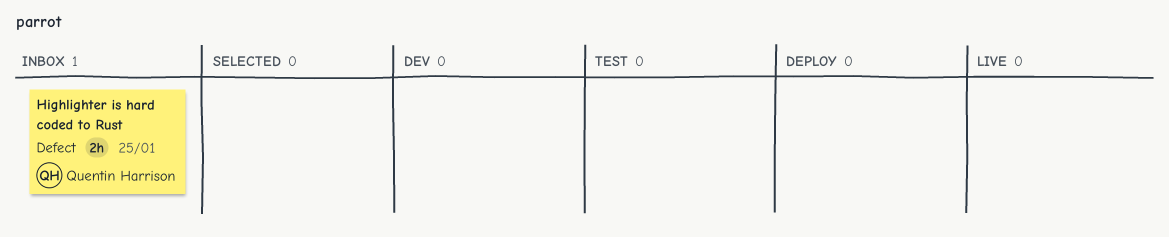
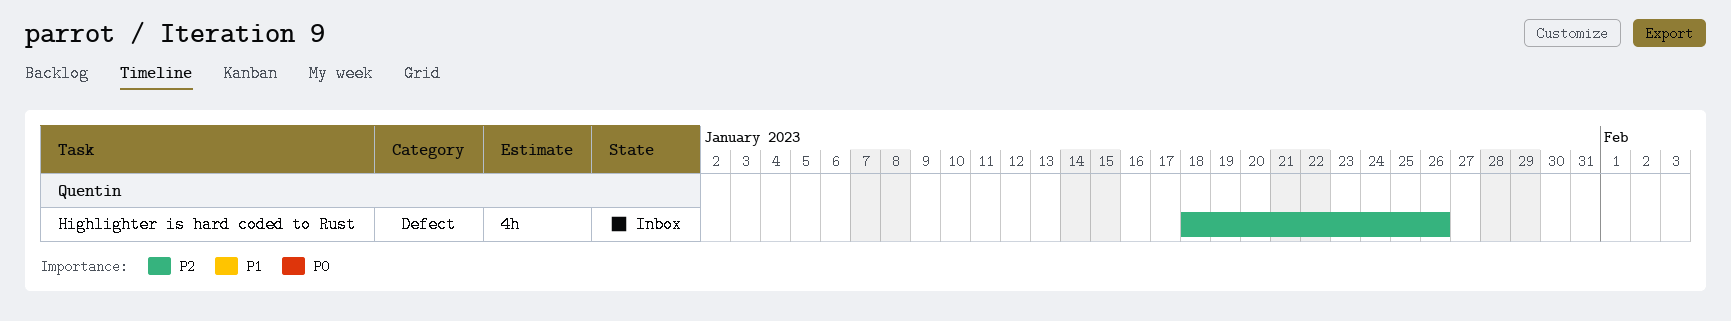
Highlighter is hard coded to Rust, estimate: 2h -> 4h
Highlighter is hard coded to Rust, due: Jan 25 -> Jan 26

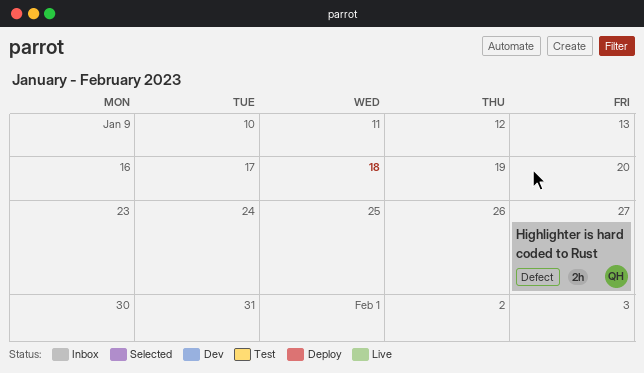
Highlighter is hard coded to Rust, estimate: 4h -> 2h
Highlighter is hard coded to Rust, due: Jan 26 -> Jan 27

